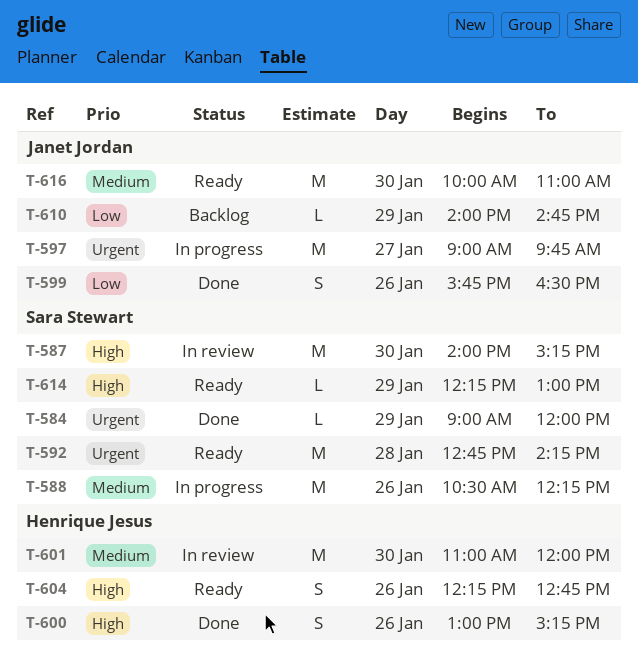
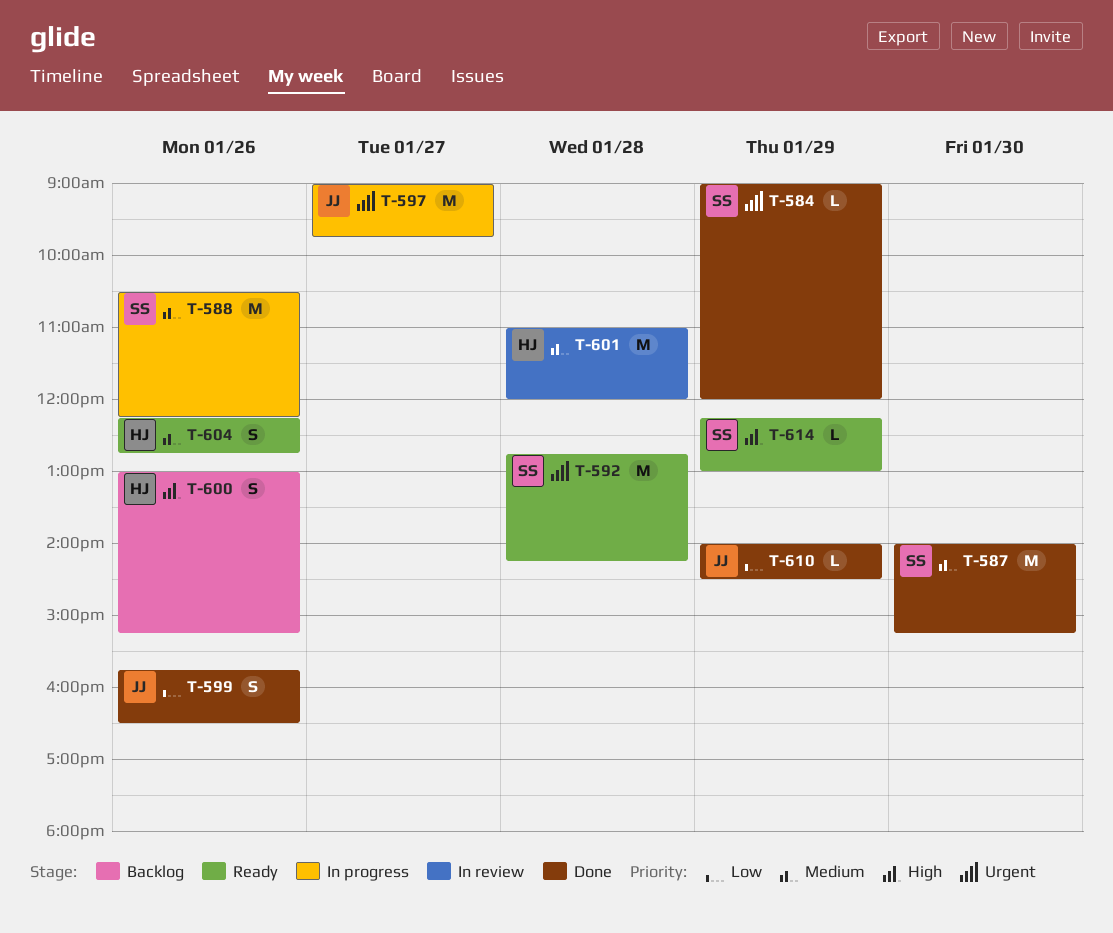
T-587, status: In review -> Done
T-587, priority: High -> Medium
T-600, status: Done -> Backlog
T-601, day: Jan 30 -> Jan 28
T-604, priority: High -> Medium
T-610, status: Backlog -> Done
T-610, ends: 14:45 -> 14:30
T-616: present -> none

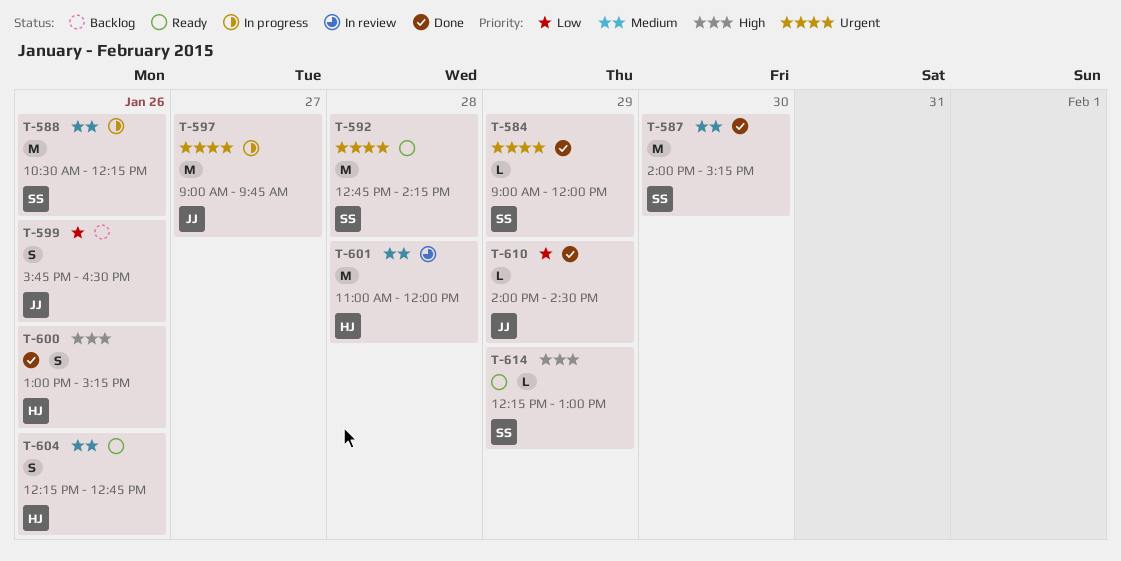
T-599, status: Done -> Backlog
T-600, status: Backlog -> Done

